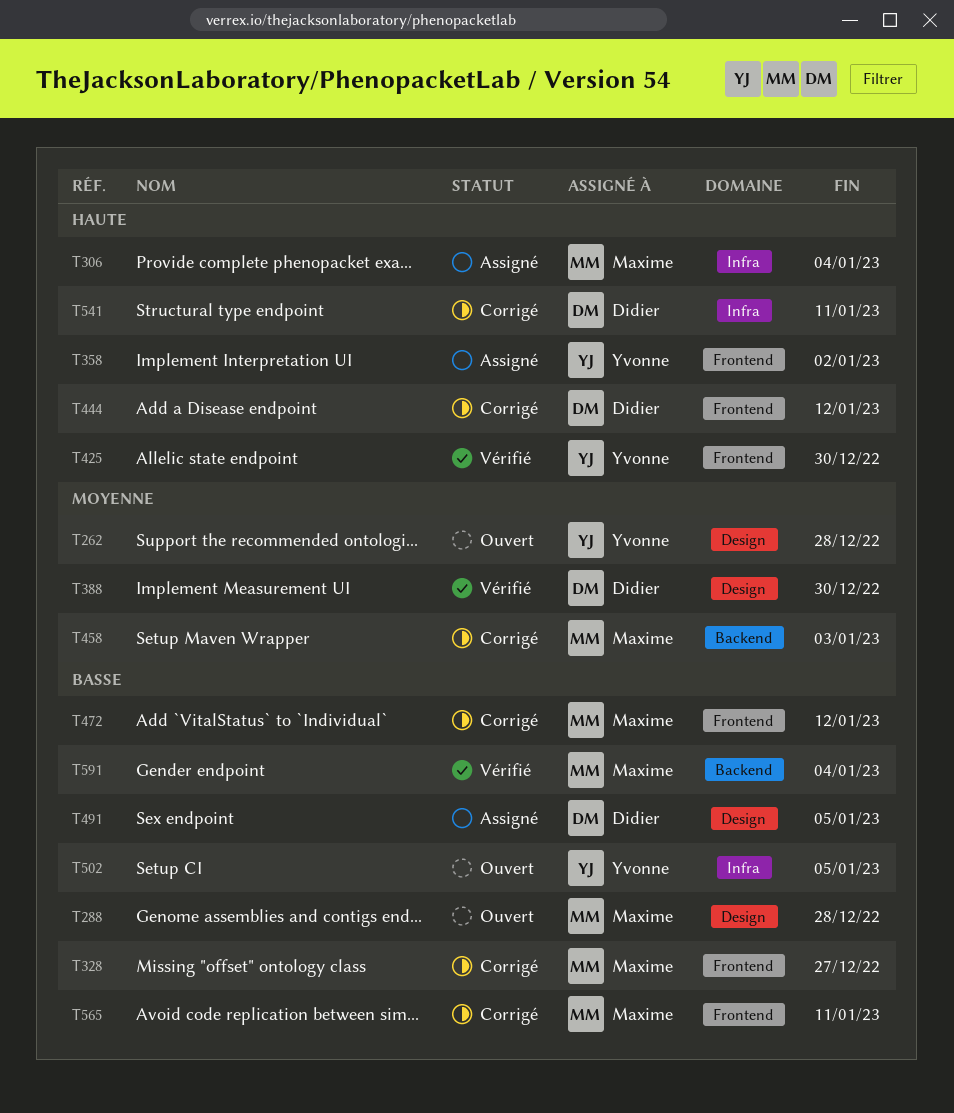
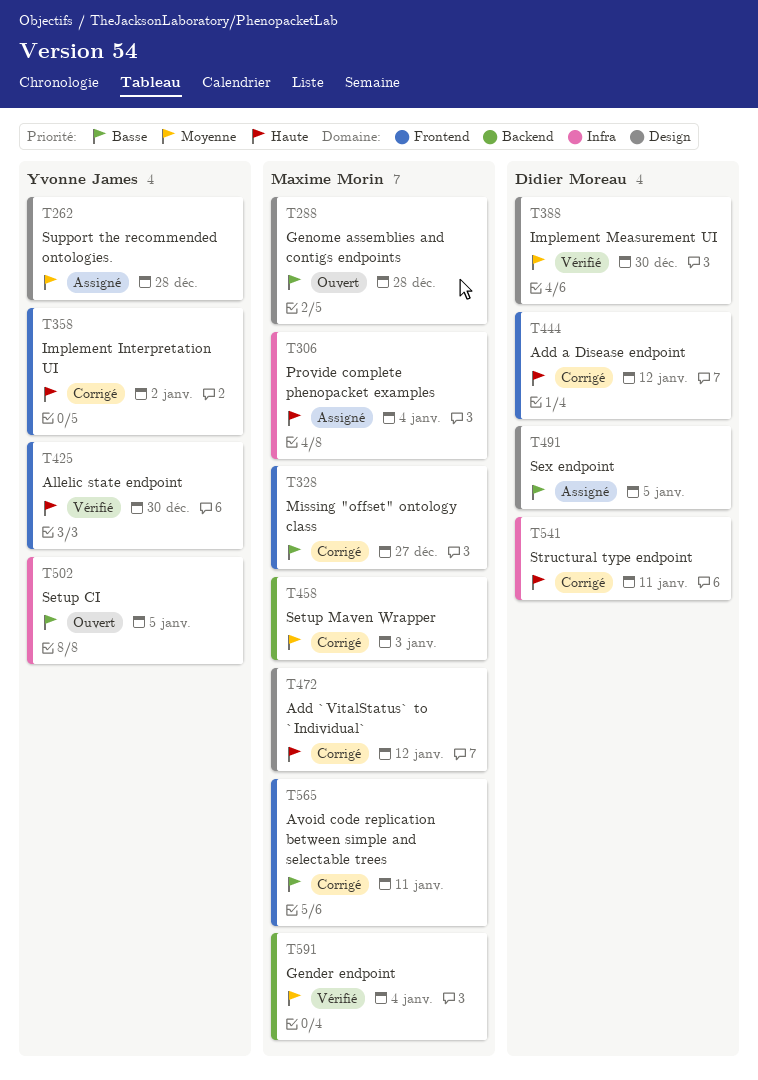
T262, status: Ouvert -> Assigné
T358, status: Assigné -> Corrigé
T472, priority: Basse -> Haute
T472, label: Frontend -> Design
T591, priority: Basse -> Moyenne

